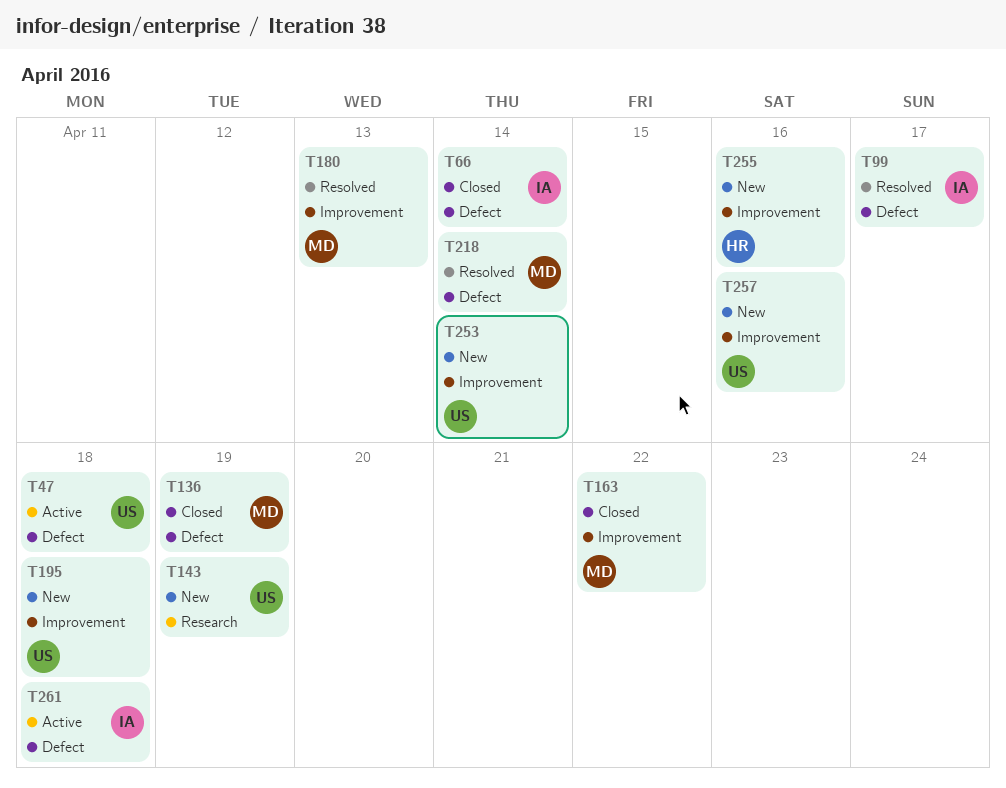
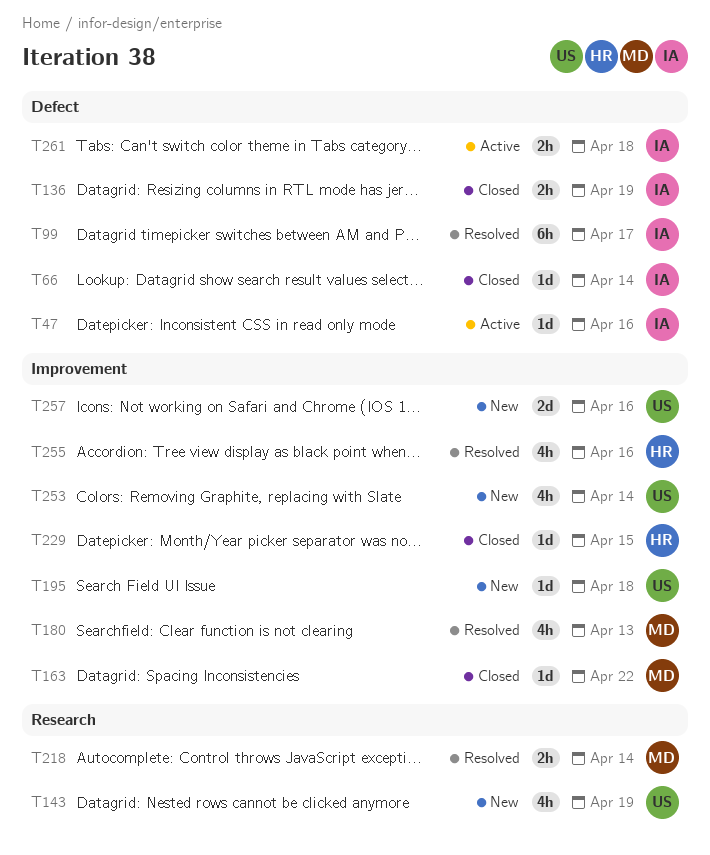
T47, owner: US -> IA
T47, due: Apr 18 -> Apr 16
T136, owner: MD -> IA
T218, label: Defect -> Research
T229: none -> present
T255, status: New -> Resolved

